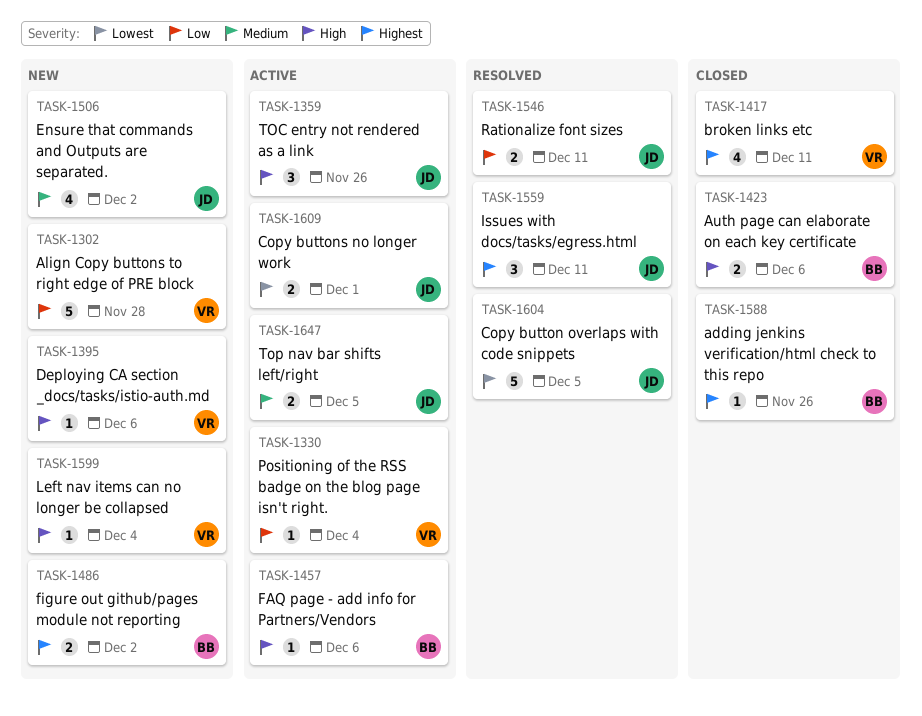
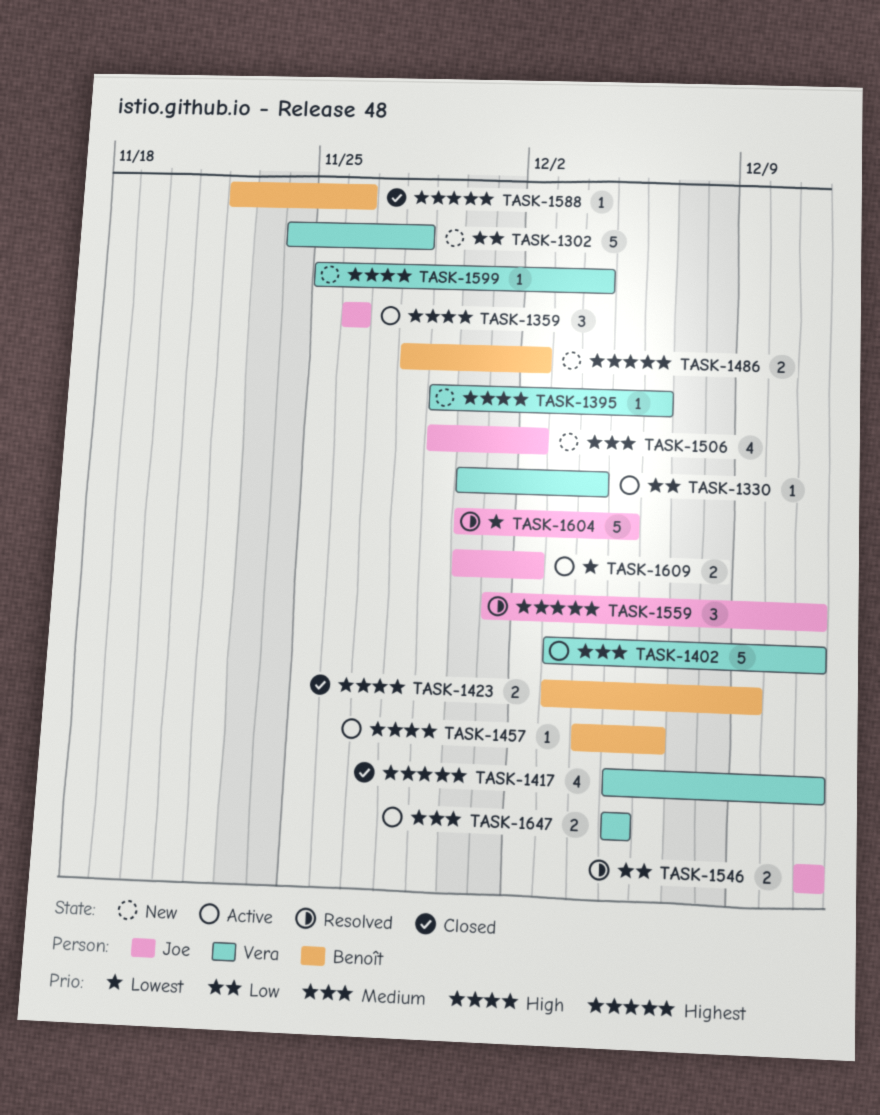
TASK-1402: none -> present
TASK-1423, due: Dec 6 -> Dec 9
TASK-1609, due: Dec 1 -> Dec 2
TASK-1647, owner: Joe -> Vera

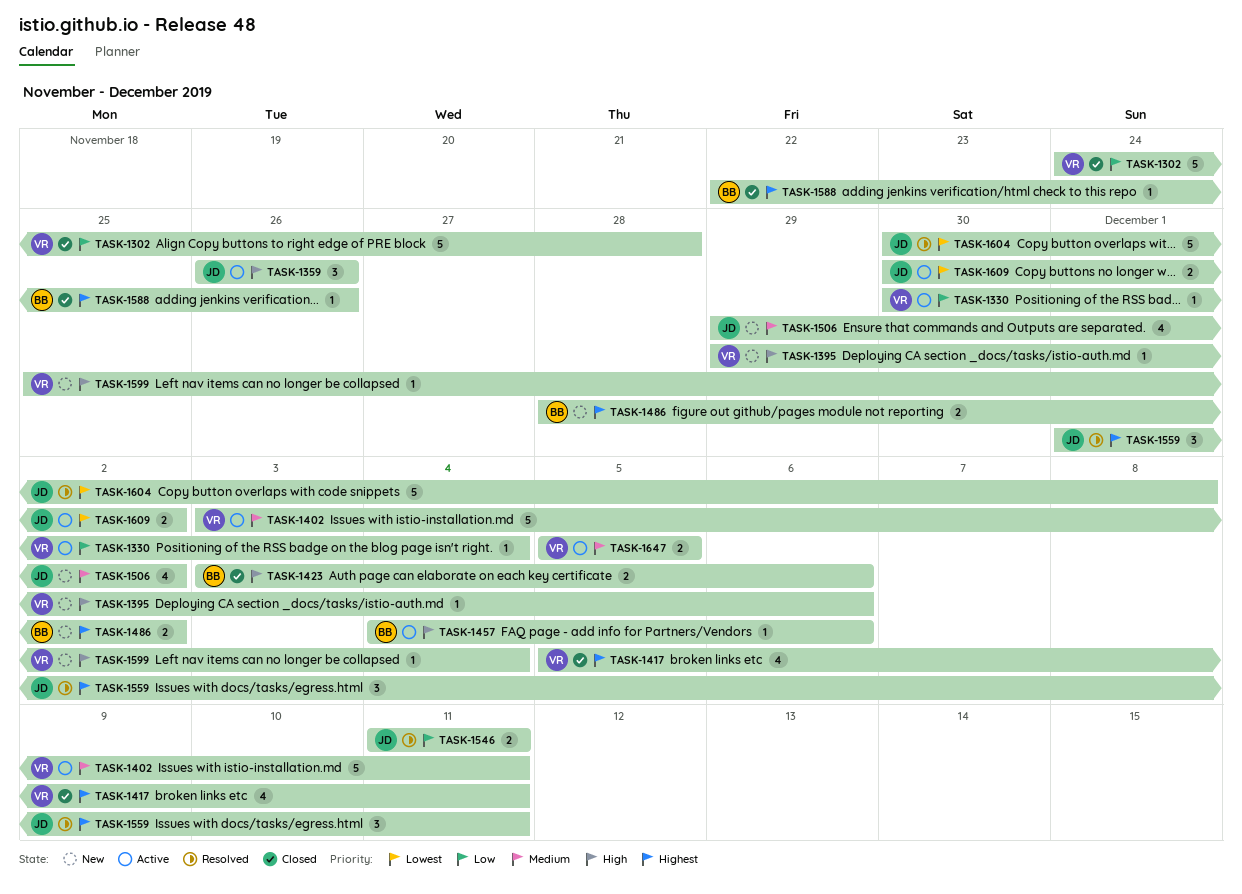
TASK-1302, status: New -> Closed
TASK-1423, due: Dec 9 -> Dec 6
TASK-1604, due: Dec 5 -> Dec 8

